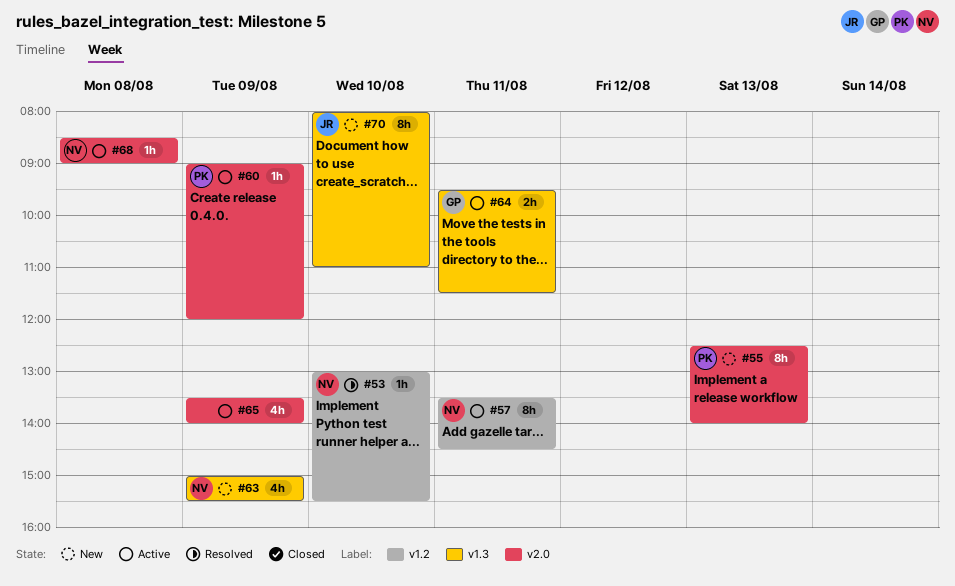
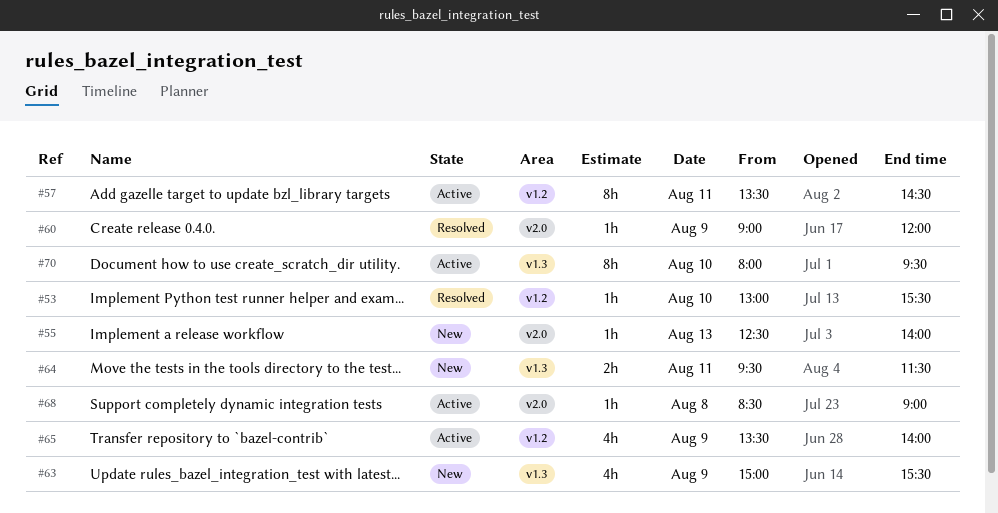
#55, estimate: 8h -> 1h
#60, status: Active -> Resolved
#64, status: Active -> New
#65, label: v2.0 -> v1.2
#70, status: New -> Active
#70, ends: 11:00 -> 09:30

